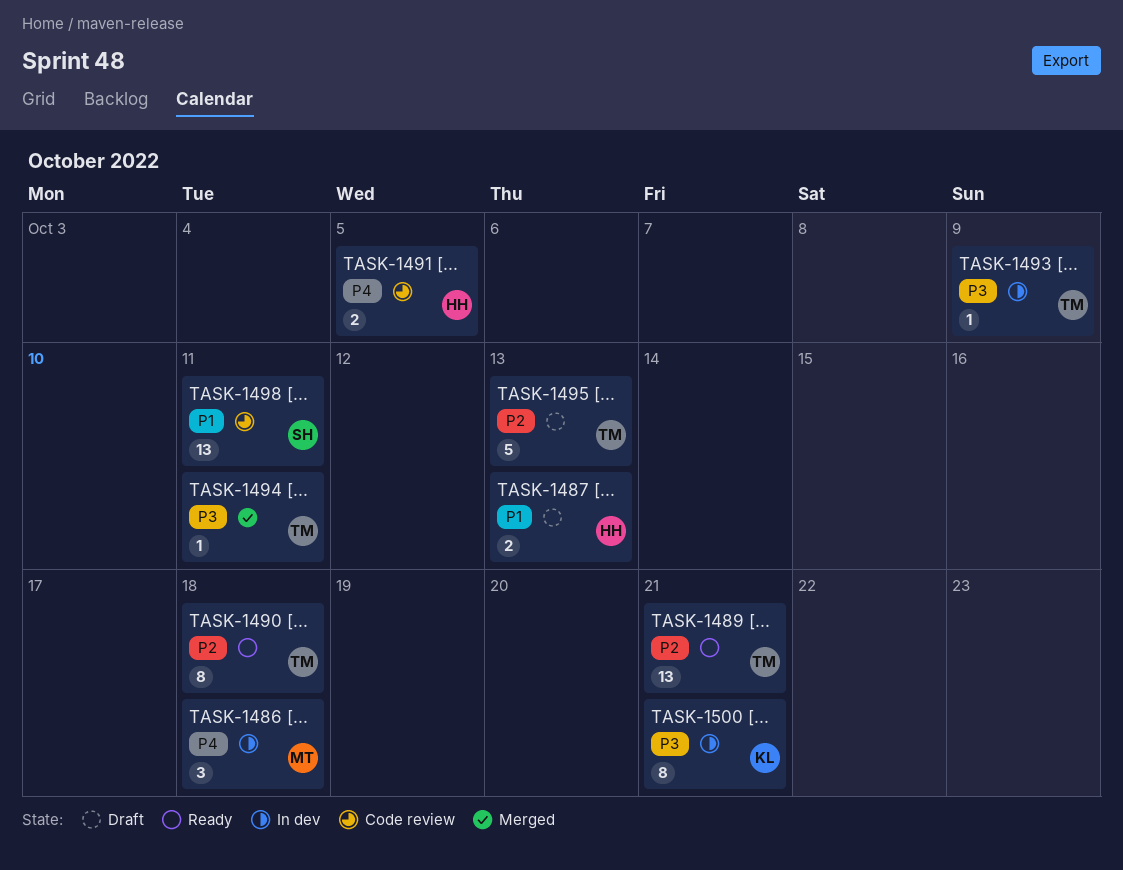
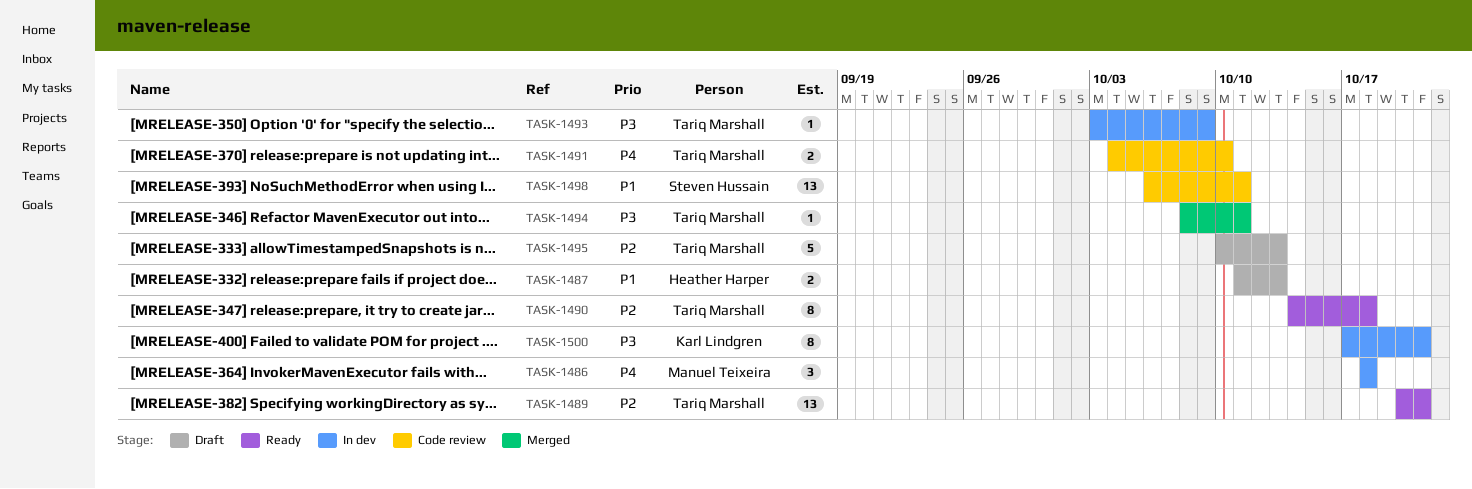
TASK-1491, owner: Heather Harper -> Tariq Marshall
TASK-1491, due: Oct 5 -> Oct 10

